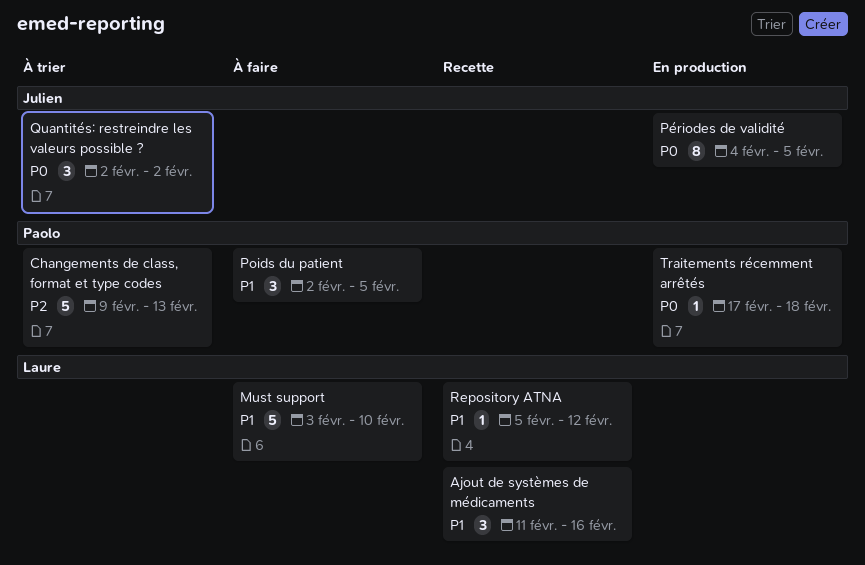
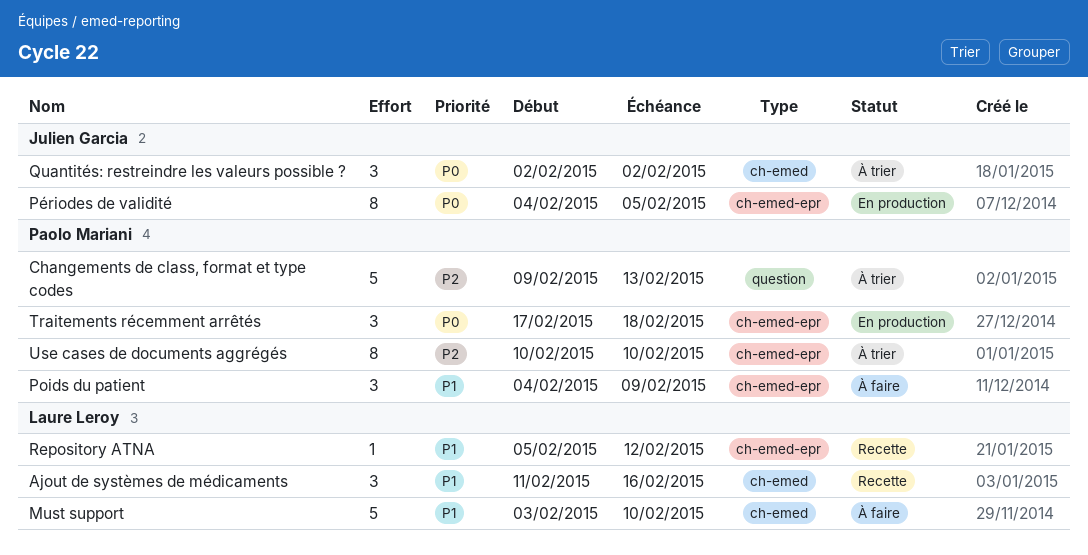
Poids du patient, start: Feb 2 -> Feb 4
Poids du patient, due: Feb 5 -> Feb 9
Traitements récemment arrêtés, estimate: 1 -> 3
Use cases de documents aggrégés: none -> present

